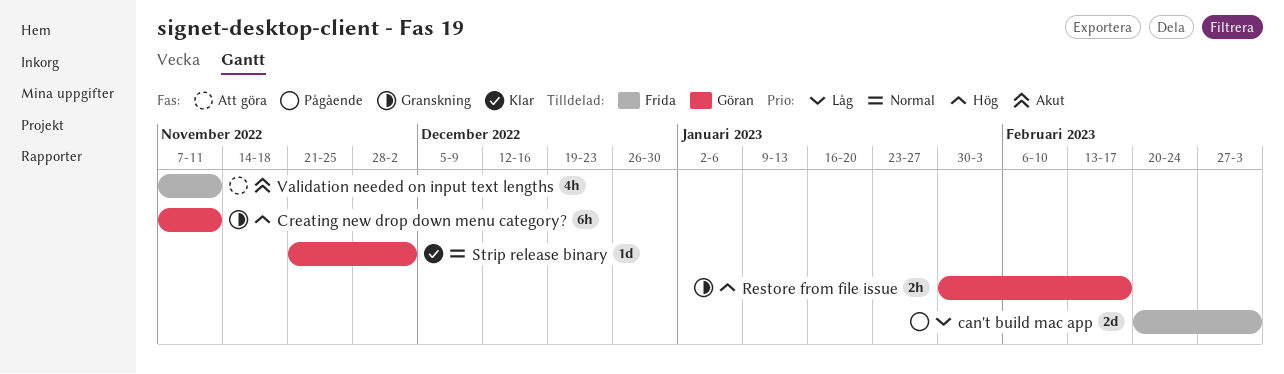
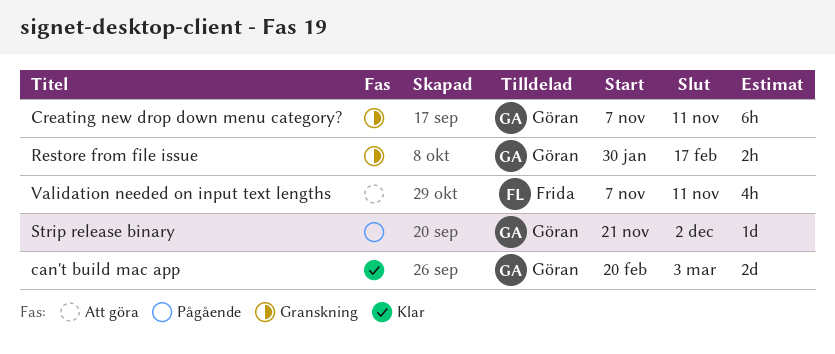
can't build mac app, status: Pågående -> Klar
can't build mac app, owner: Frida -> Göran
Strip release binary, status: Klar -> Pågående

